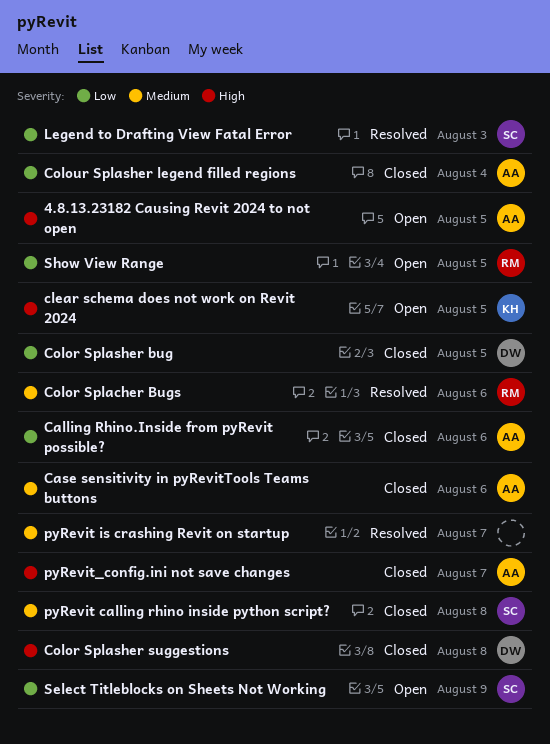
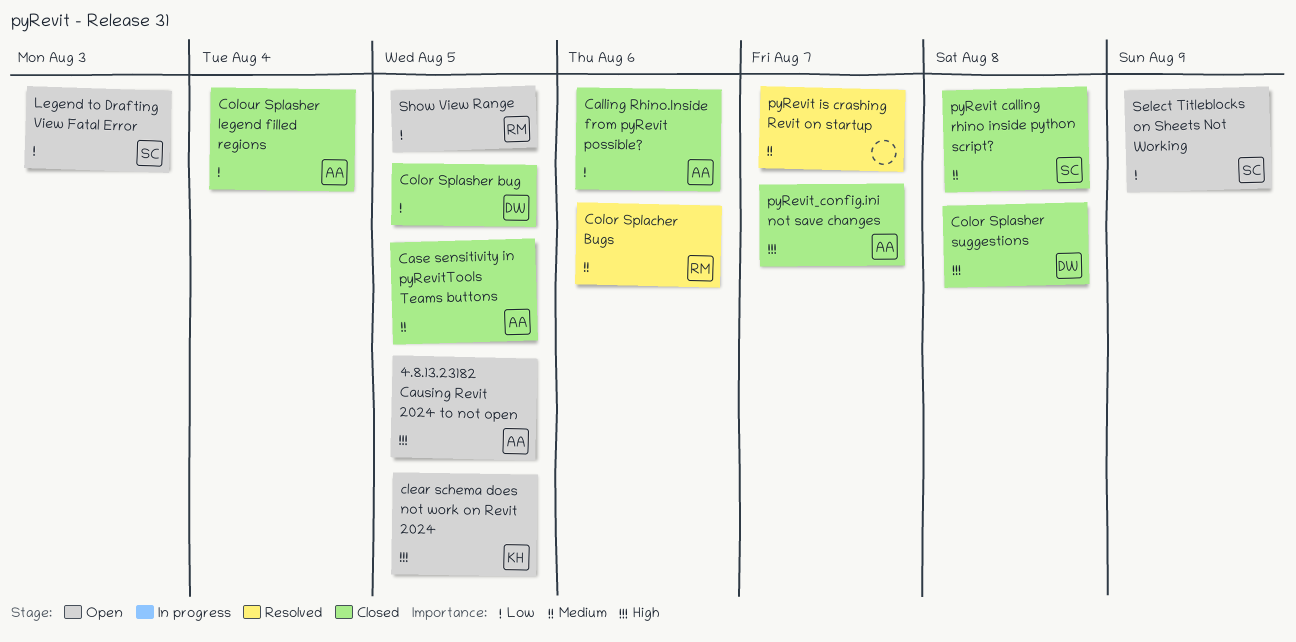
Case sensitivity in pyRevitTools Teams buttons, due: Aug 6 -> Aug 5
Legend to Drafting View Fatal Error, status: Resolved -> Open

